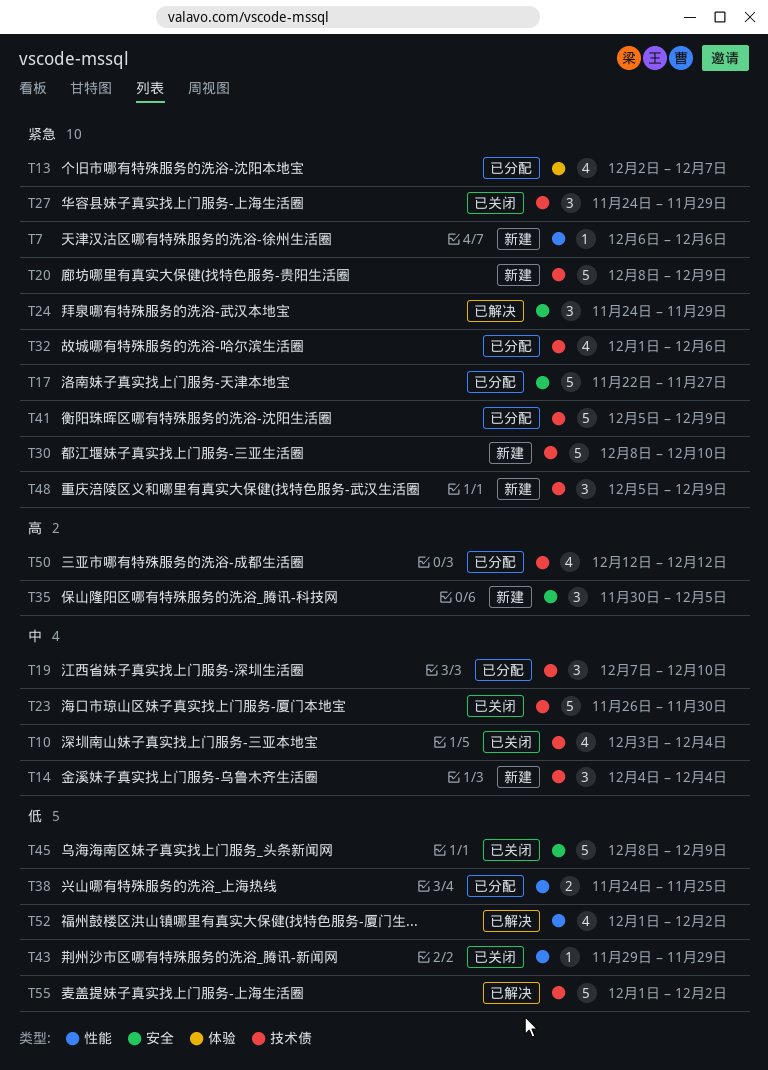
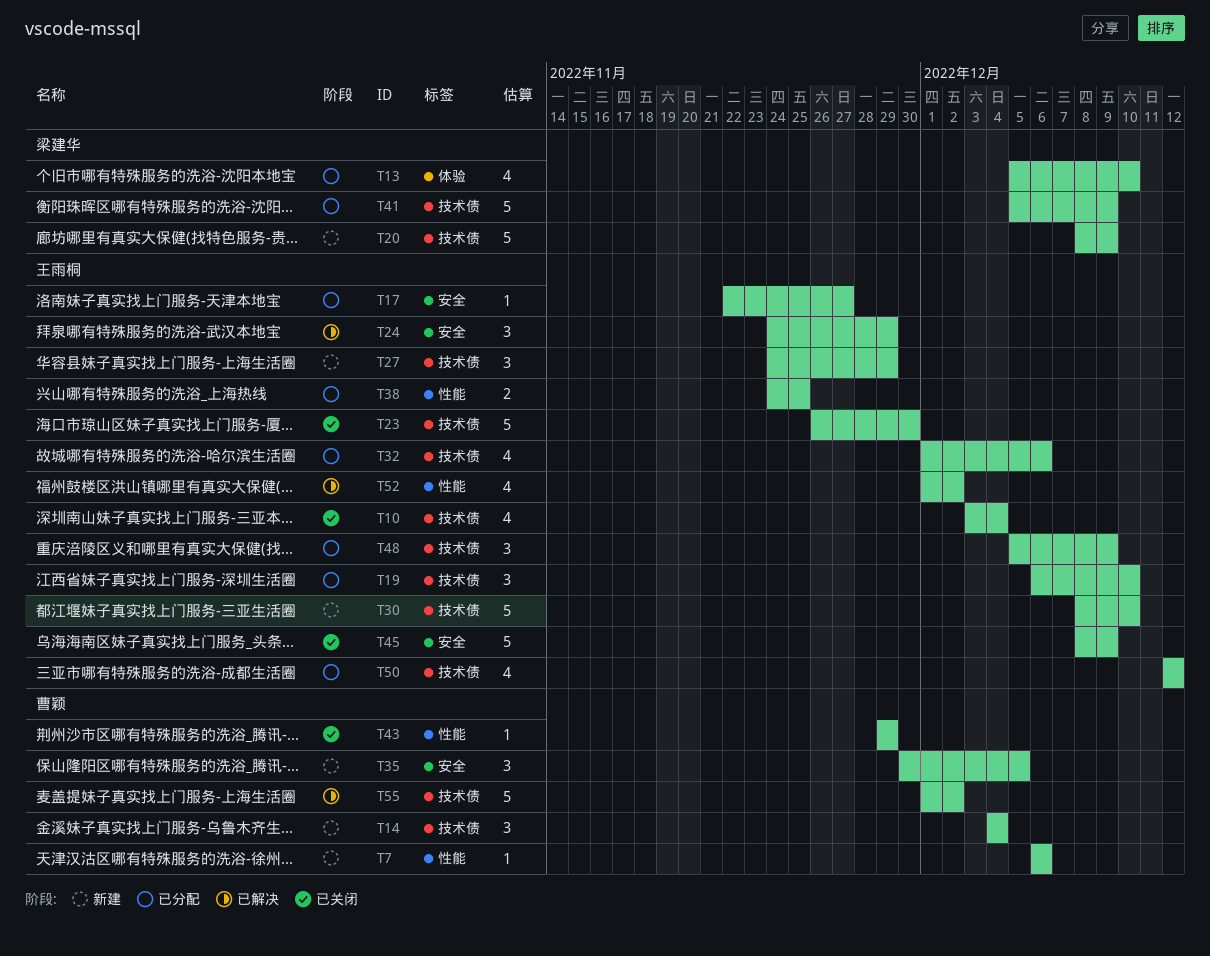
T13, start: Dec 2 -> Dec 5
T13, due: Dec 7 -> Dec 10
T17, estimate: 5 -> 1
T19, start: Dec 7 -> Dec 6
T27, status: 已关闭 -> 新建
T48, status: 新建 -> 已分配

